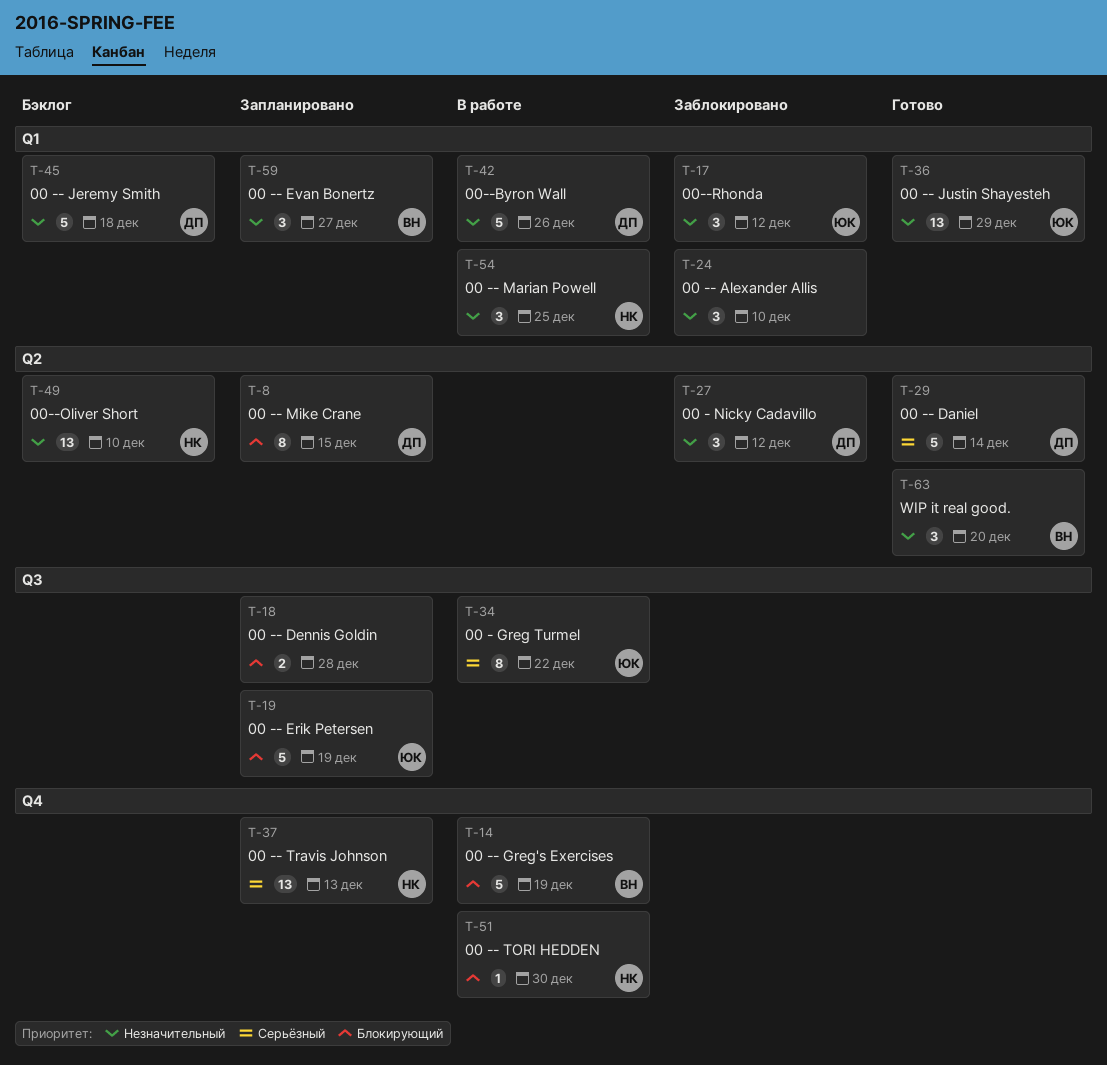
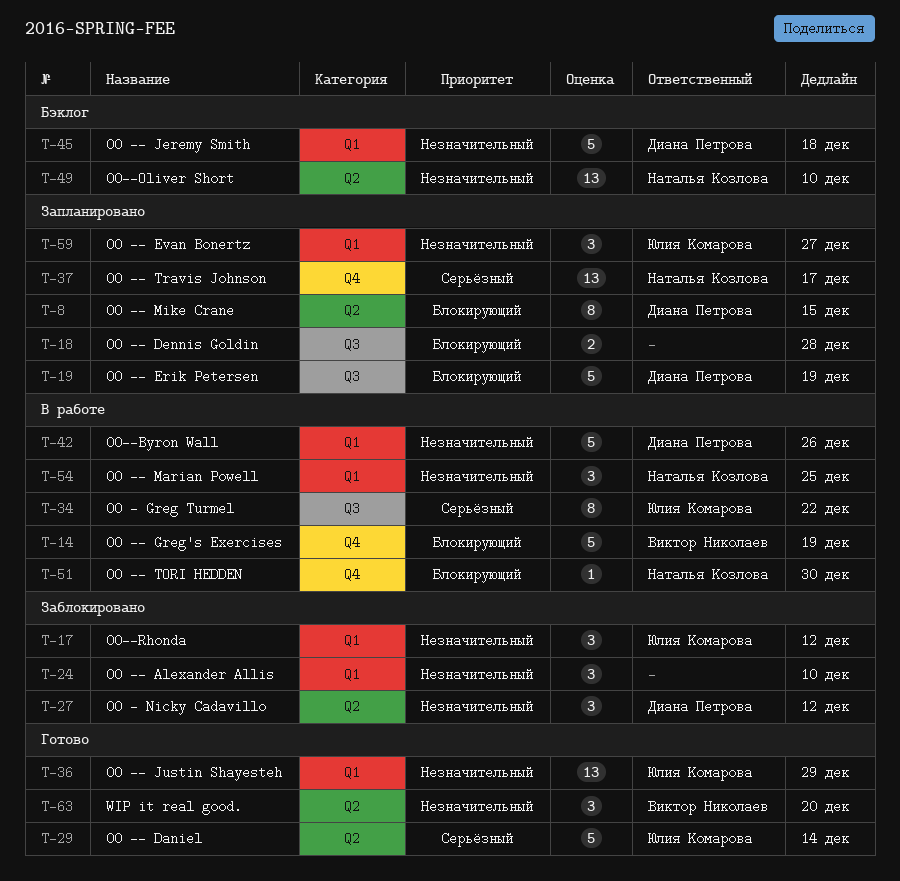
T-19, owner: Юлия Комарова -> Диана Петрова
T-29, owner: Диана Петрова -> Юлия Комарова
T-37, due: Dec 13 -> Dec 17
T-59, owner: Виктор Николаев -> Юлия Комарова

